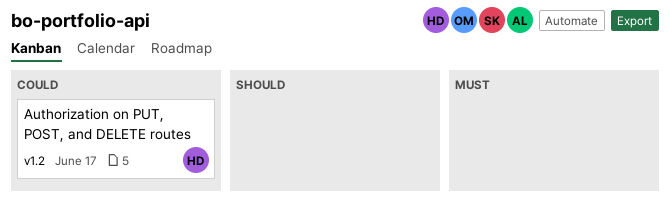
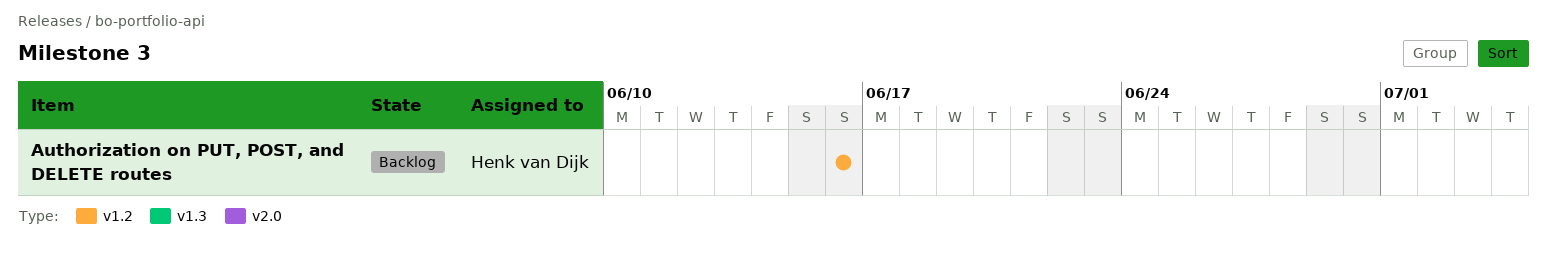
Authorization on PUT, POST, and DELETE routes, due: Jun 17 -> Jun 16

